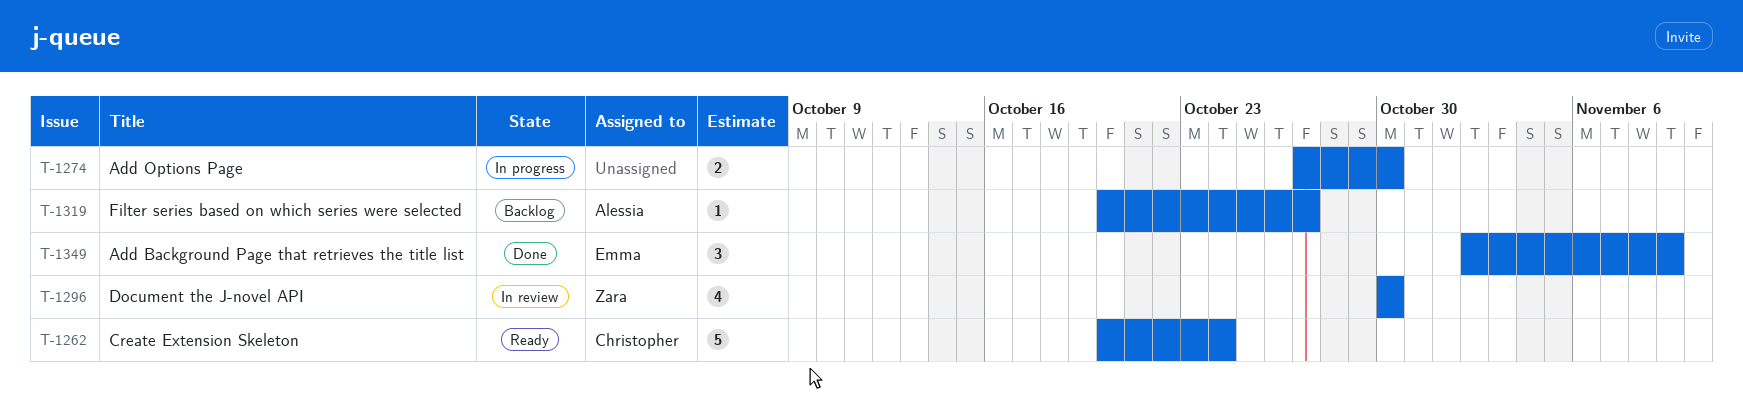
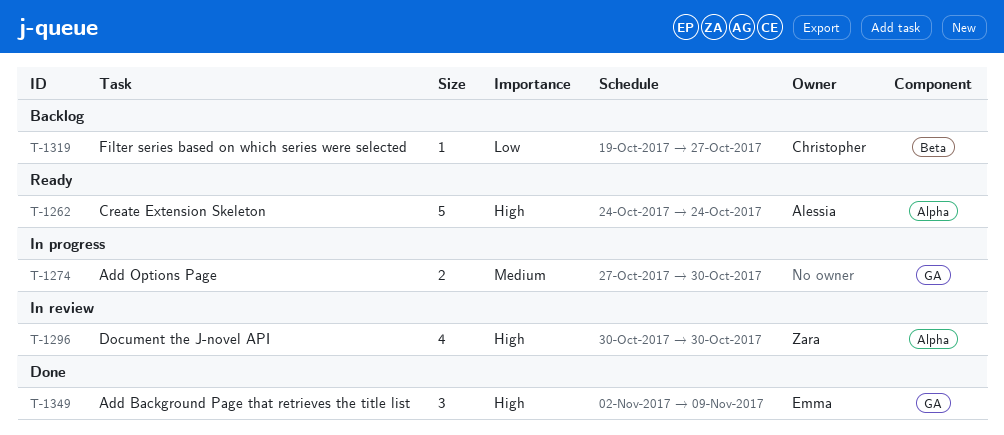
T-1262, owner: Christopher -> Alessia
T-1262, start: Oct 20 -> Oct 24
T-1319, owner: Alessia -> Christopher
T-1319, start: Oct 20 -> Oct 19

